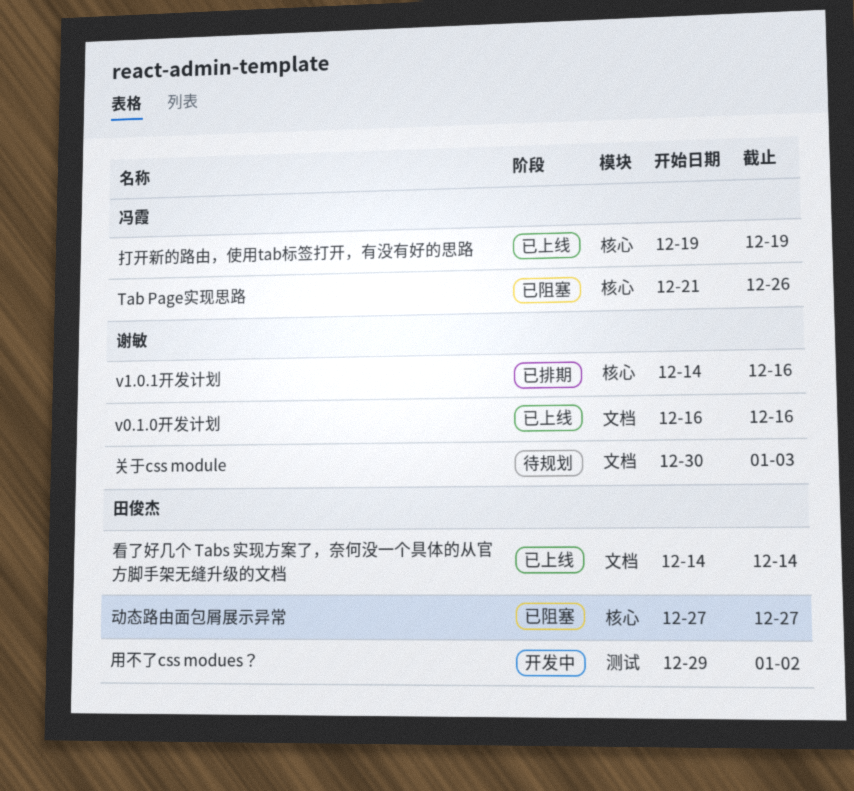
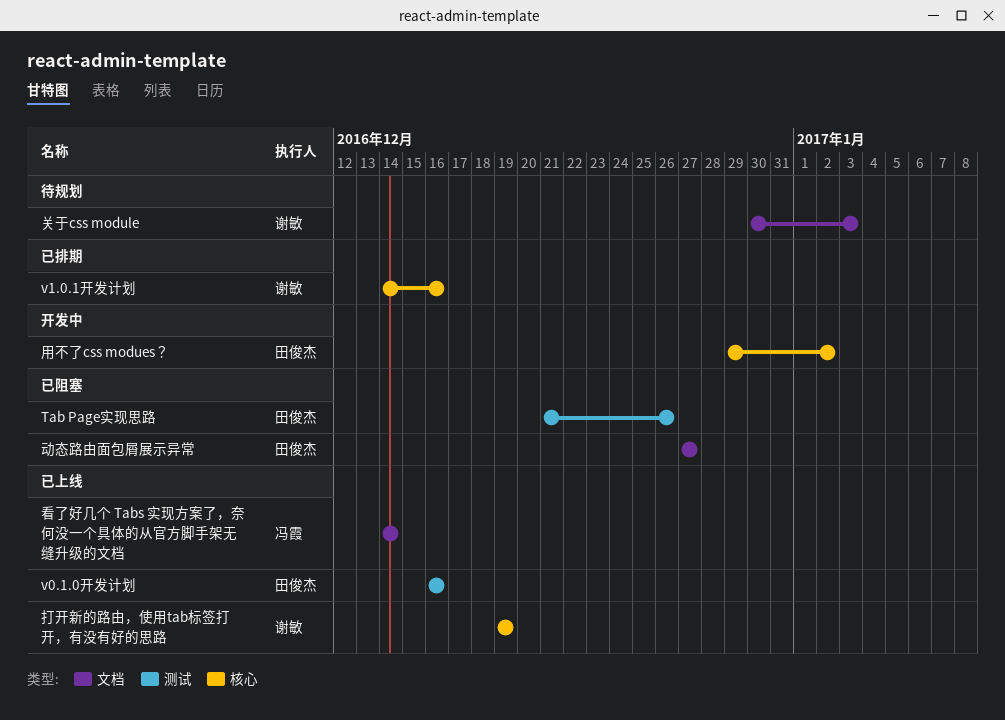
Tab Page实现思路, owner: 冯霞 -> 田俊杰
Tab Page实现思路, label: 核心 -> 测试
v0.1.0开发计划, owner: 谢敏 -> 田俊杰
v0.1.0开发计划, label: 文档 -> 测试
动态路由面包屑展示异常, label: 核心 -> 文档
打开新的路由，使用tab标签打开，有没有好的思路, owner: 冯霞 -> 谢敏
用不了css modues？, label: 测试 -> 核心
看了好几个 Tabs 实现方案了，奈何没一个具体的从官方脚手架无缝升级的文档, owner: 田俊杰 -> 冯霞

